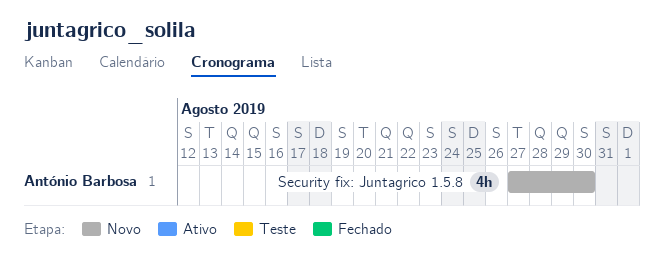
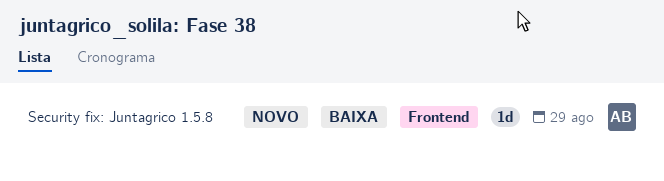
Security fix: Juntagrico 1.5.8, estimate: 4h -> 1d
Security fix: Juntagrico 1.5.8, due: Aug 30 -> Aug 29

